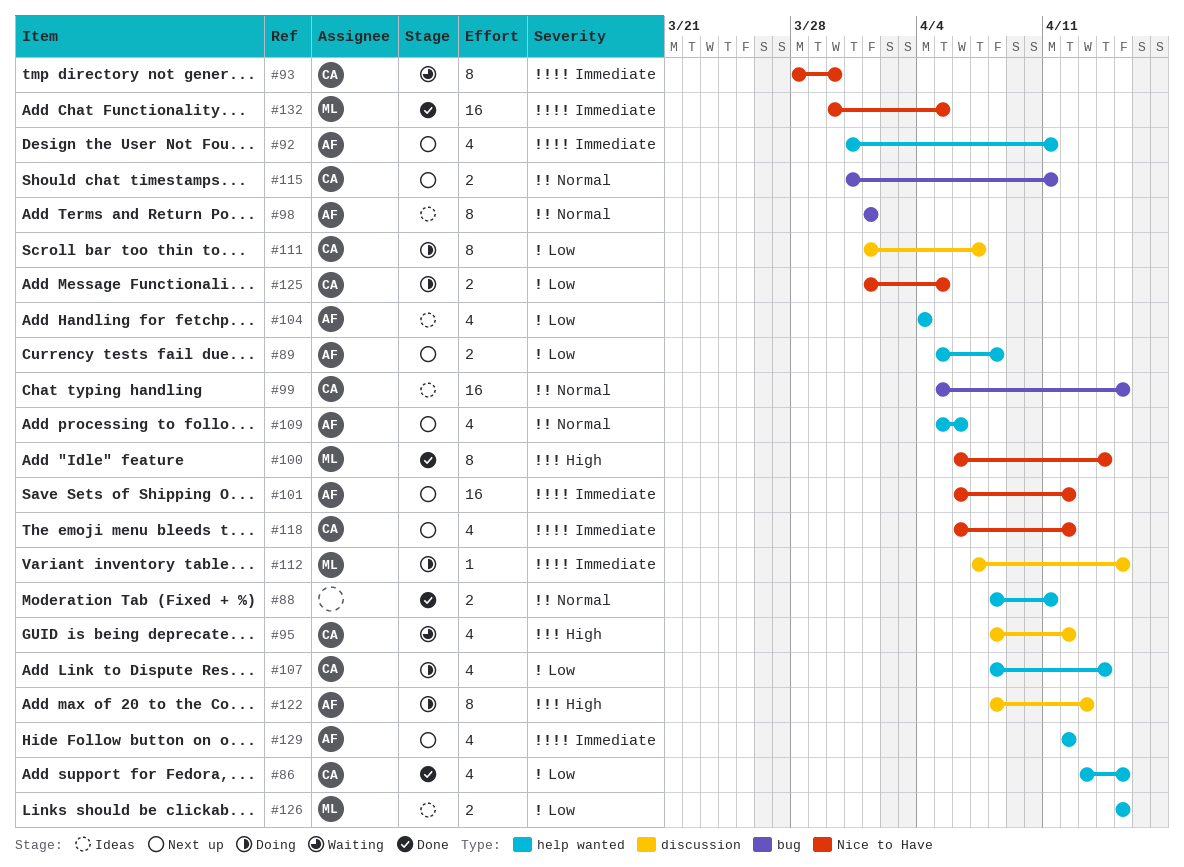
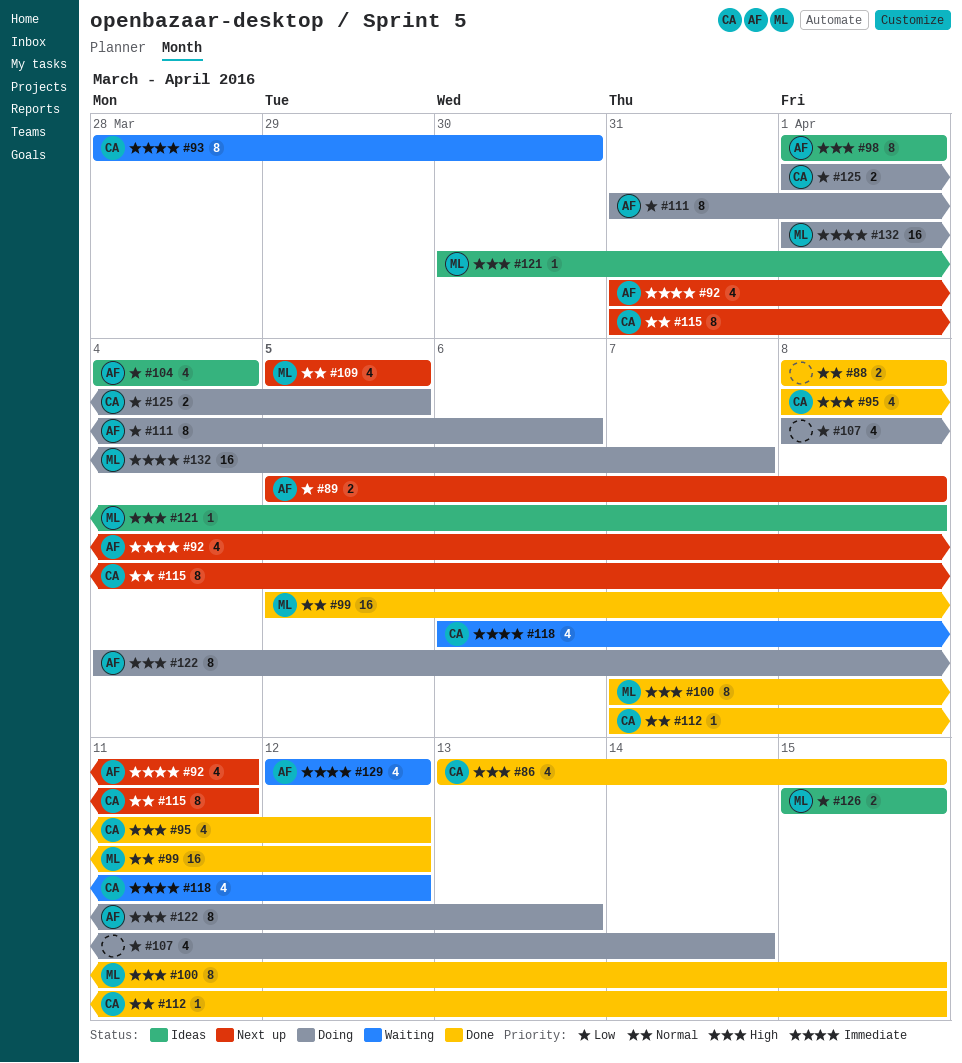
#86, priority: Low -> High
#88, due: Apr 11 -> Apr 8
#95, status: Waiting -> Done
#98, priority: Normal -> High
#99, status: Ideas -> Done
#99, owner: CA -> ML
#99, due: Apr 15 -> Apr 12
#100, start: Apr 6 -> Apr 7
#100, due: Apr 14 -> Apr 15
#101: present -> none
#107, owner: CA -> none
#109, owner: AF -> ML
#109, due: Apr 6 -> Apr 5
#111, owner: CA -> AF
#111, start: Apr 1 -> Mar 31
#111, due: Apr 7 -> Apr 6
#112, status: Doing -> Done
#112, owner: ML -> CA
#112, priority: Immediate -> Normal
#115, estimate: 2 -> 8
#118, status: Next up -> Waiting
#121: none -> present
#122, start: Apr 8 -> Apr 4
#129, status: Next up -> Waiting
#132, status: Done -> Doing
#132, start: Mar 30 -> Apr 1
#132, due: Apr 5 -> Apr 7

